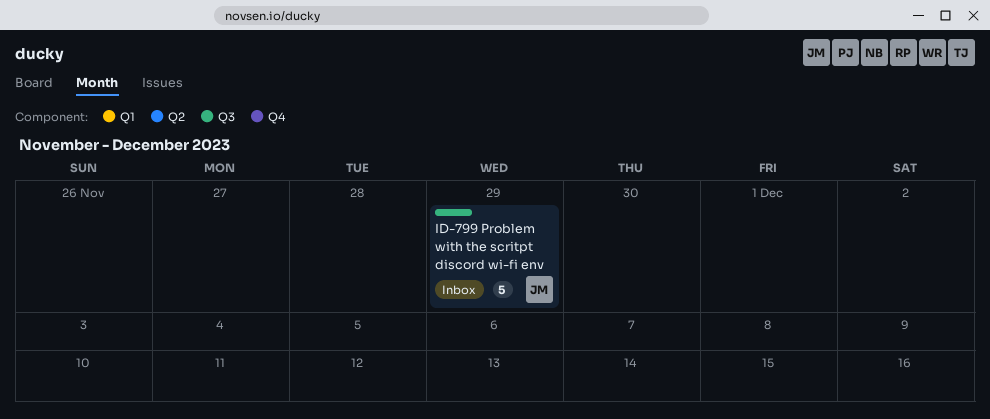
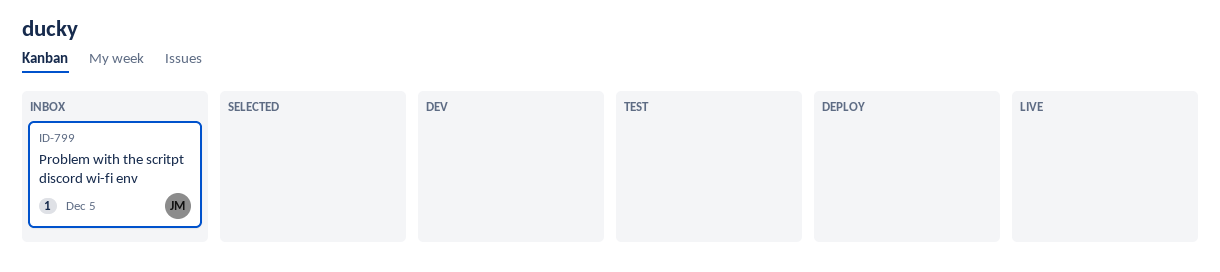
ID-799, estimate: 5 -> 1
ID-799, due: Nov 29 -> Dec 5

